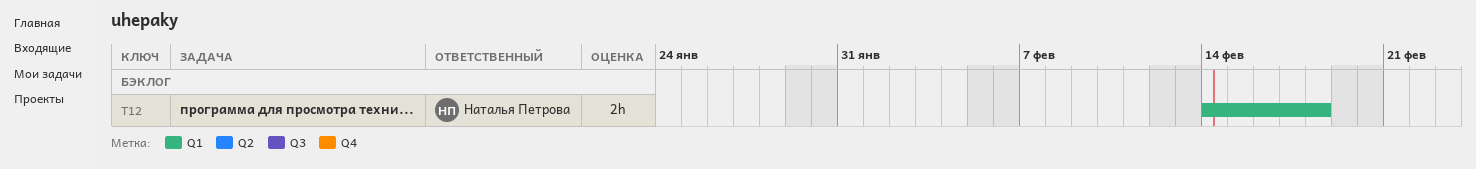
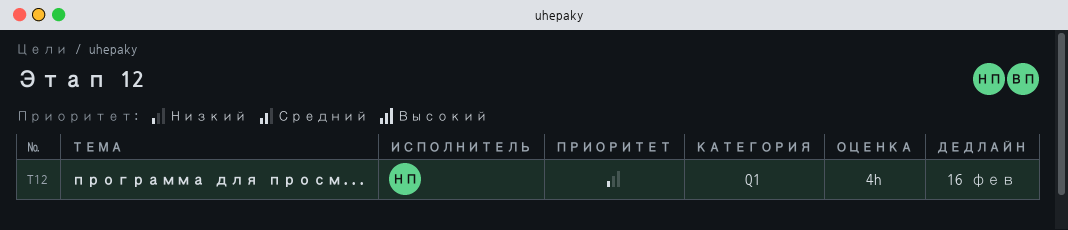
T12, estimate: 2h -> 4h
T12, due: Feb 18 -> Feb 16

